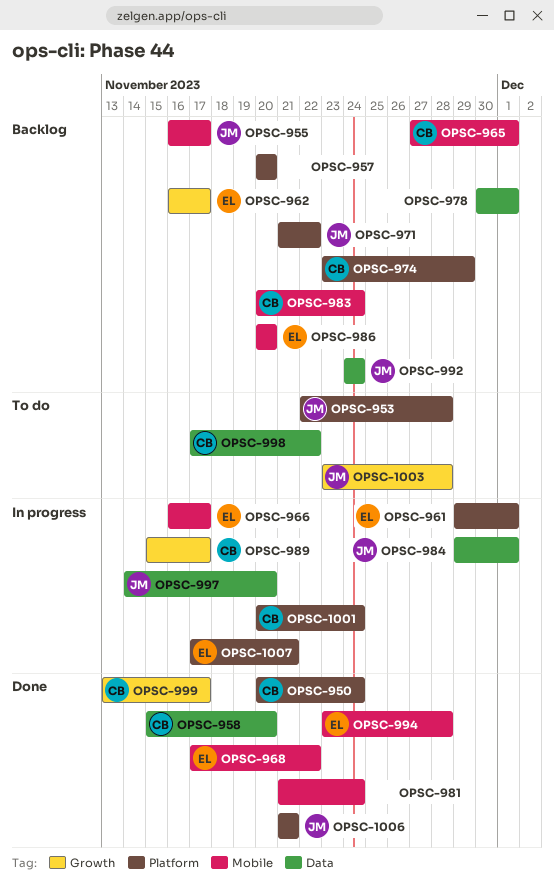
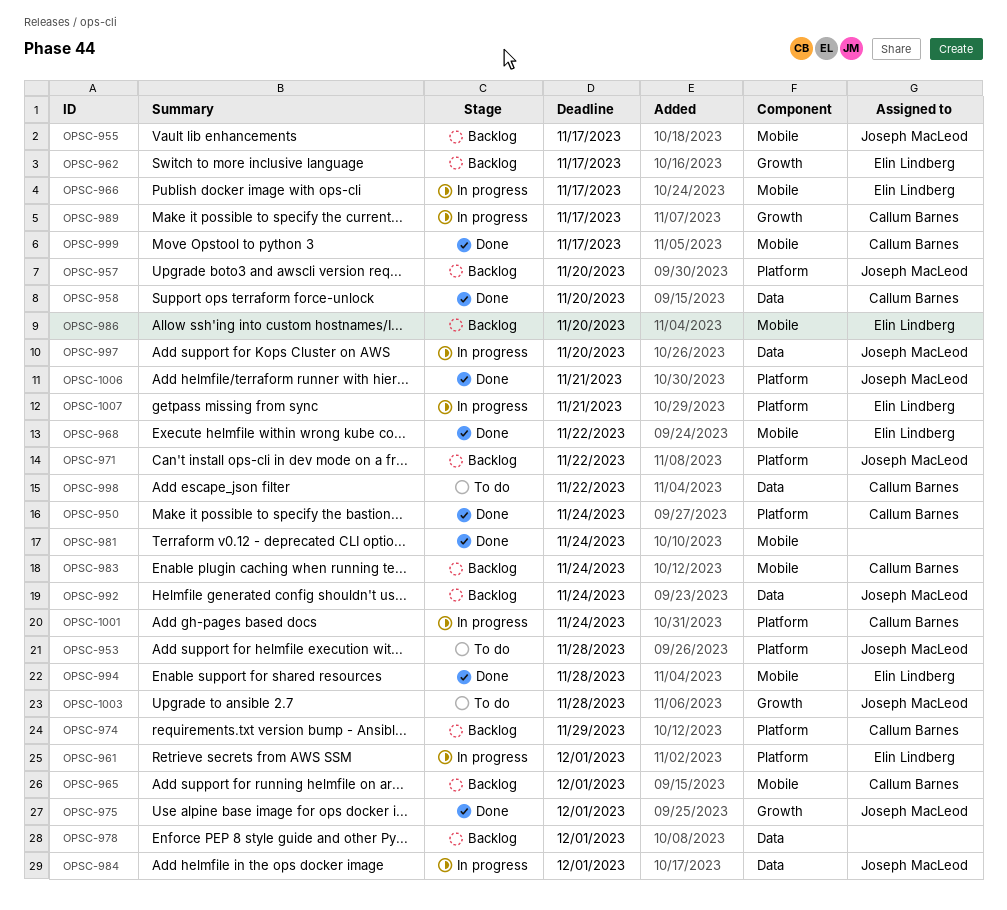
OPSC-957, owner: none -> Joseph MacLeod
OPSC-975: none -> present
OPSC-999, label: Growth -> Mobile

